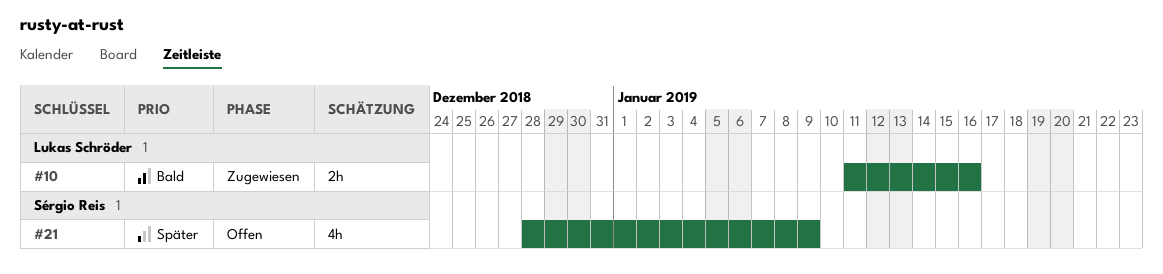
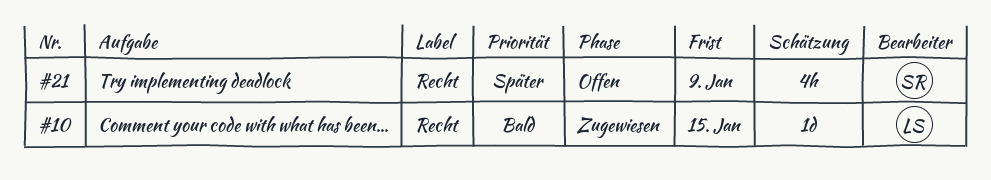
#10, estimate: 2h -> 1d
#10, due: Jan 16 -> Jan 15

